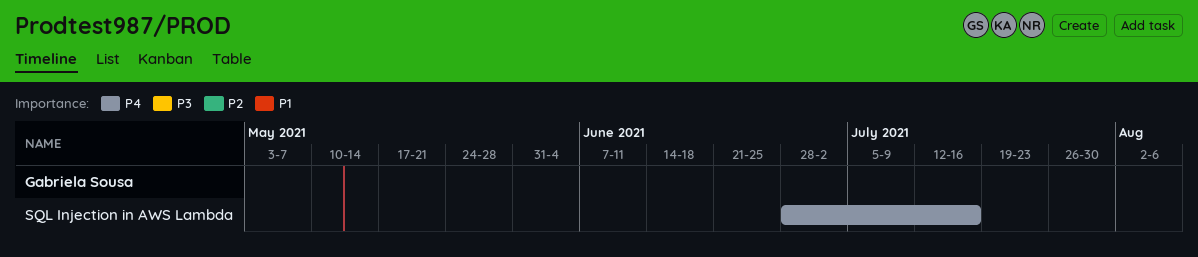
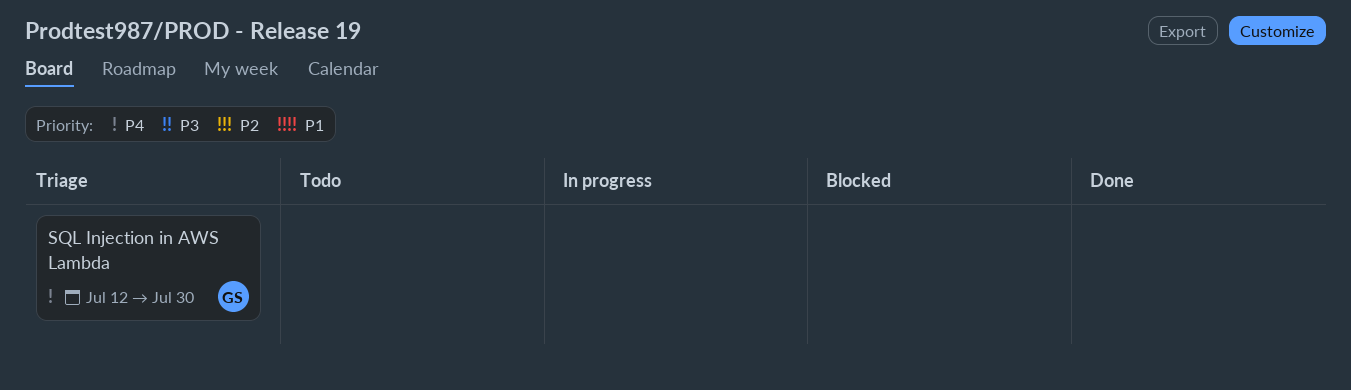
SQL Injection in AWS Lambda, start: Jun 28 -> Jul 12
SQL Injection in AWS Lambda, due: Jul 16 -> Jul 30

